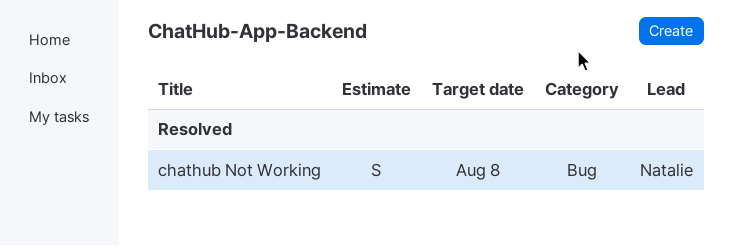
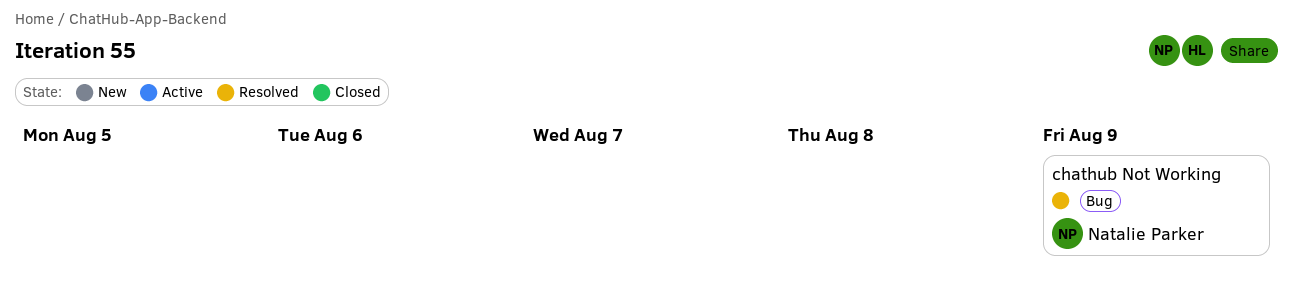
chathub Not Working, due: Aug 8 -> Aug 9

